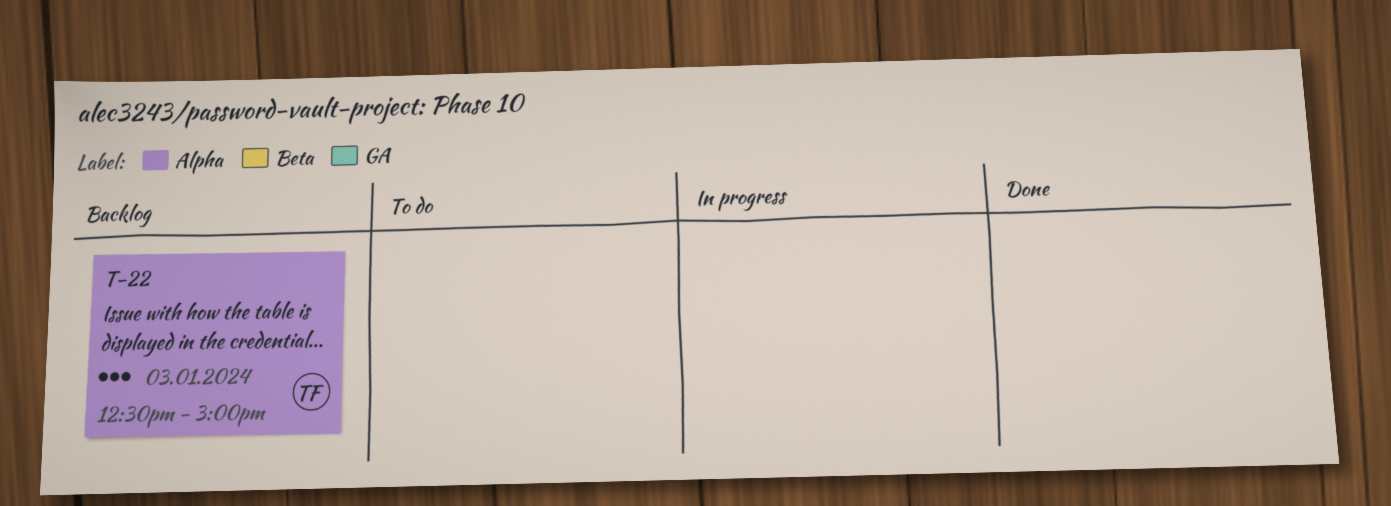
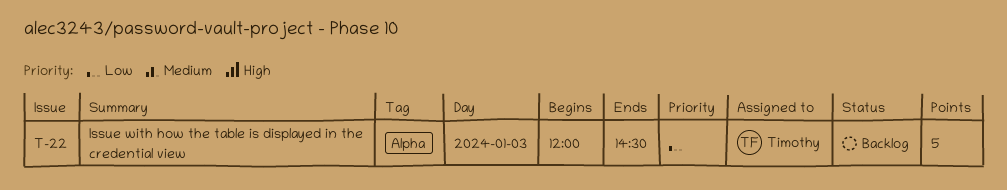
T-22, estimate: 3 -> 5
T-22, begins: 12:30 -> 12:00
T-22, ends: 15:00 -> 14:30

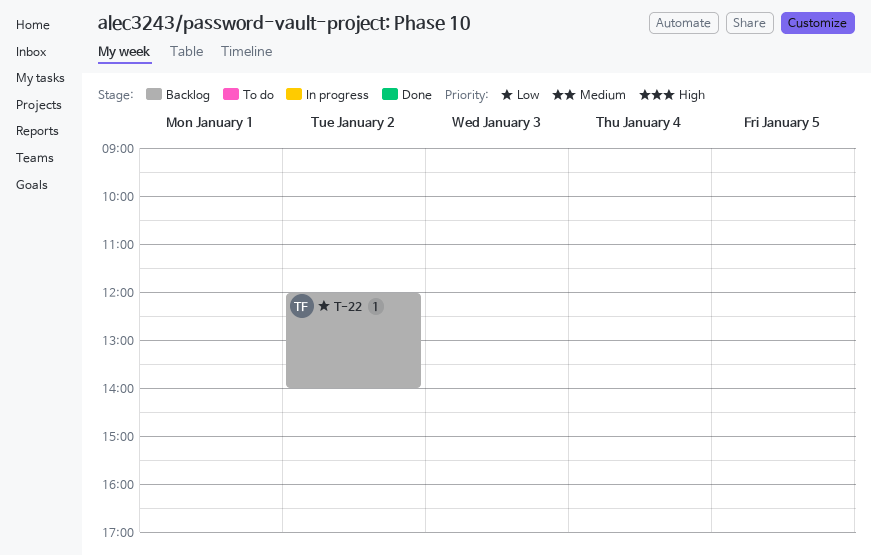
T-22, estimate: 5 -> 1
T-22, day: Jan 3 -> Jan 2
T-22, ends: 14:30 -> 14:00

